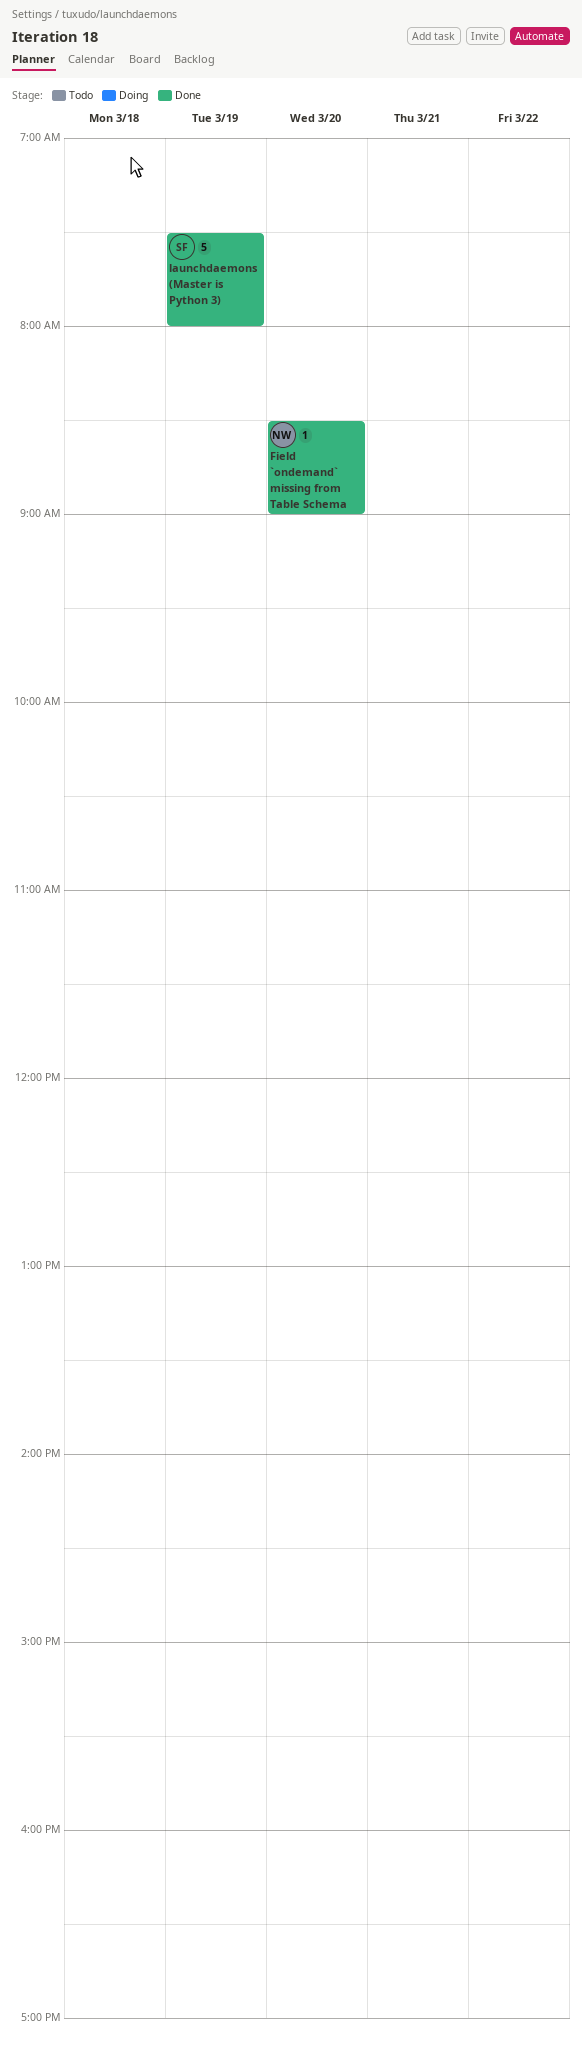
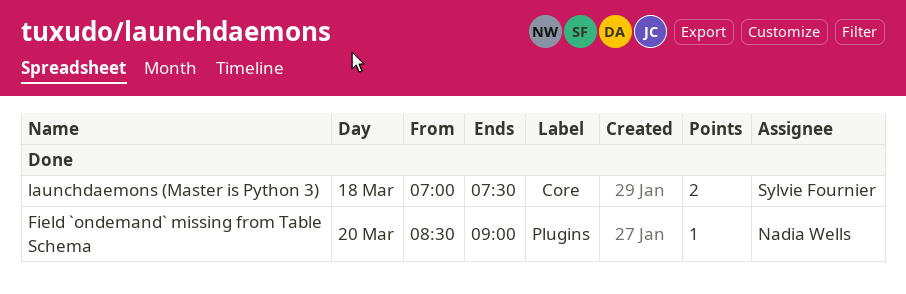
launchdaemons (Master is Python 3), estimate: 5 -> 2
launchdaemons (Master is Python 3), day: Mar 19 -> Mar 18
launchdaemons (Master is Python 3), begins: 07:30 -> 07:00
launchdaemons (Master is Python 3), ends: 08:00 -> 07:30

